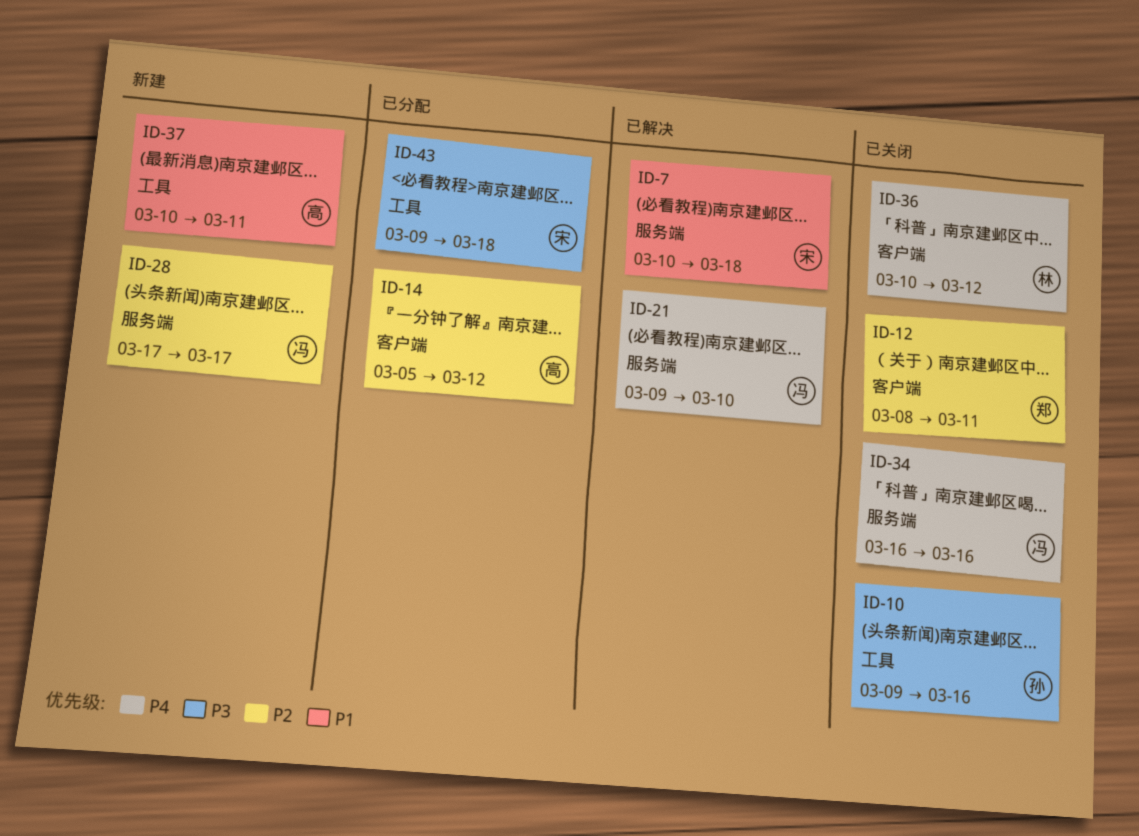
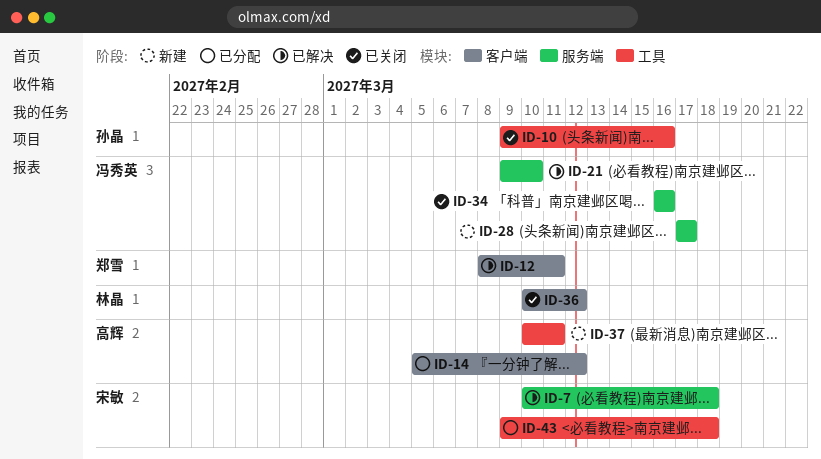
ID-12, status: 已关闭 -> 已解决

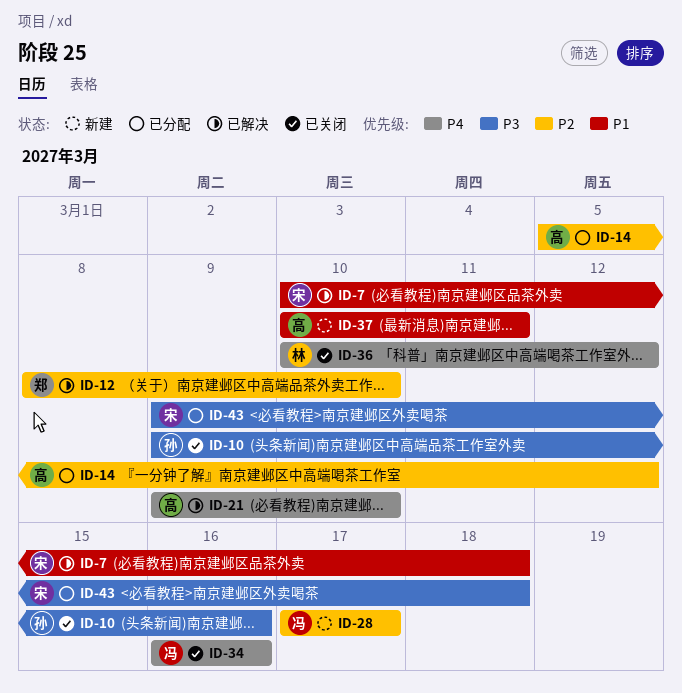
ID-12, due: Mar 11 -> Mar 10
ID-21, owner: 冯秀英 -> 高辉

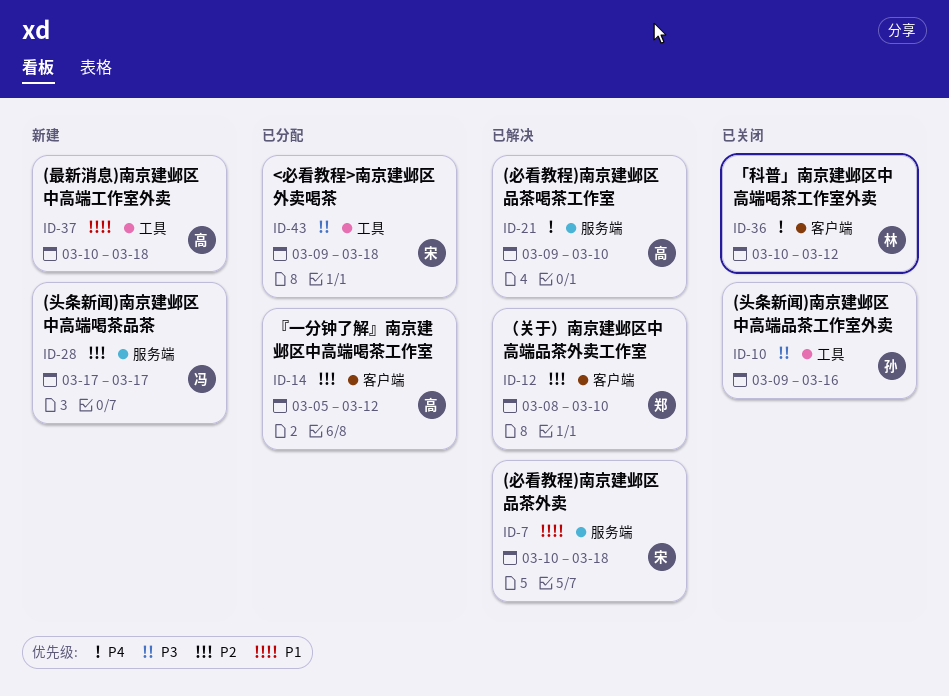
ID-34: present -> none
ID-37, due: Mar 11 -> Mar 18

